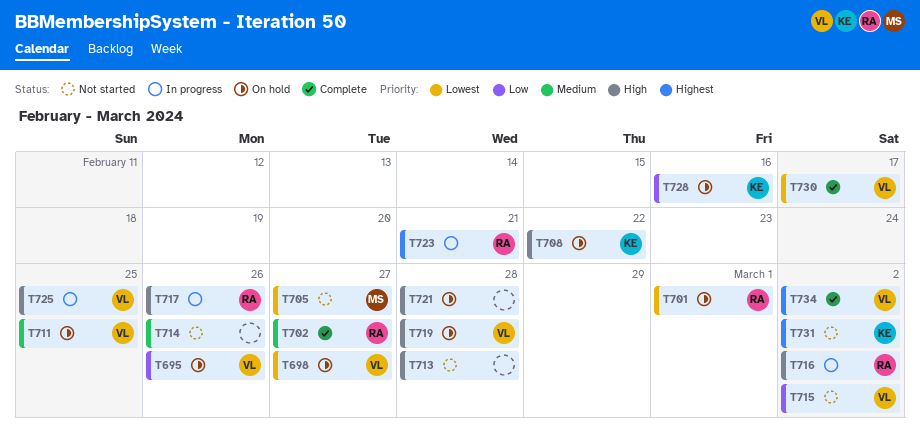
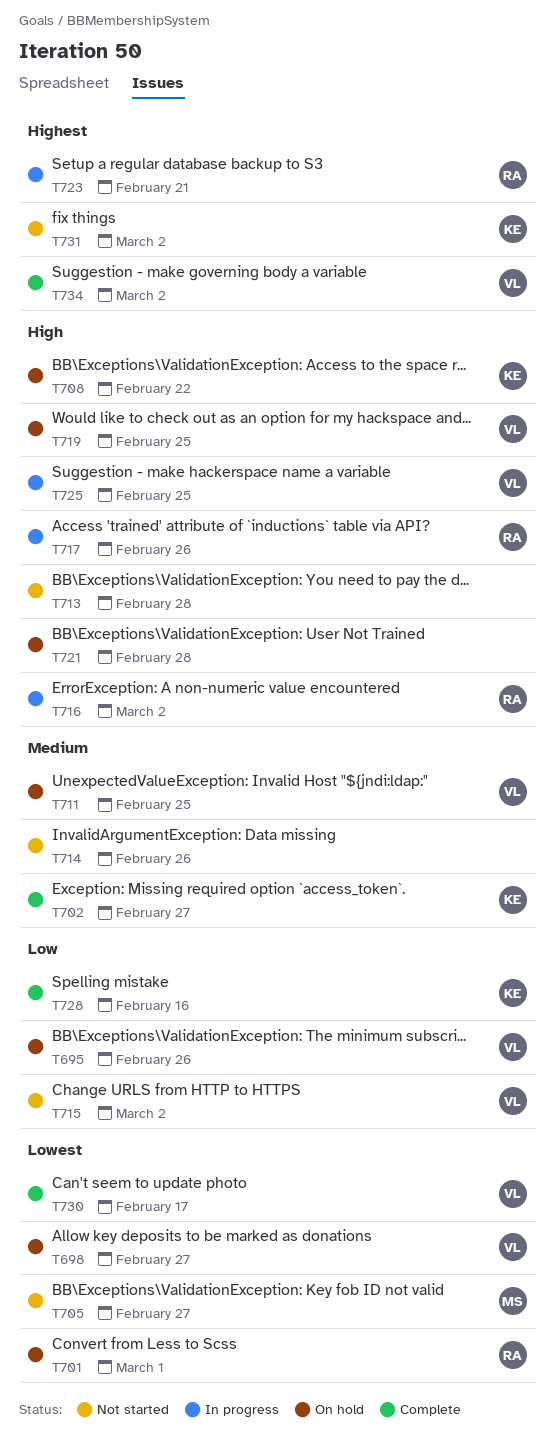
T702, owner: RA -> KE
T719, due: Feb 28 -> Feb 25
T728, status: On hold -> Complete

